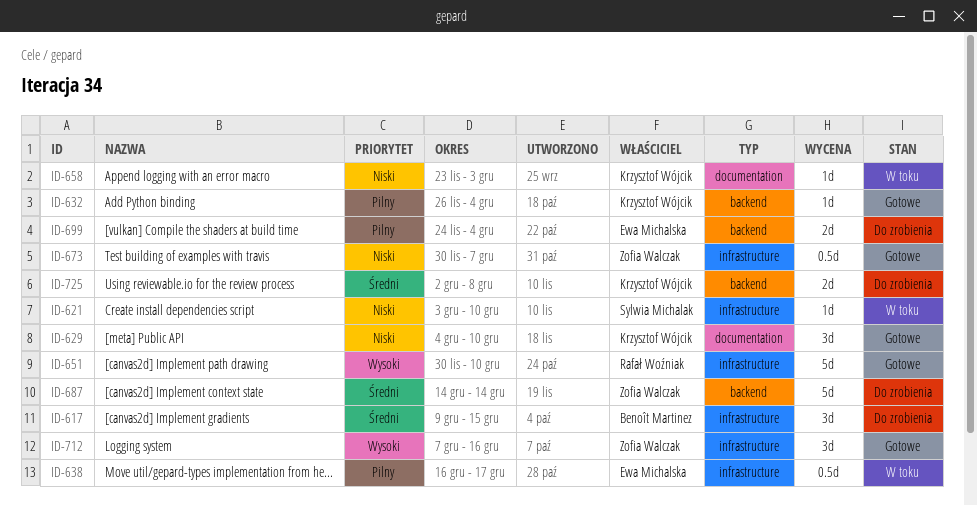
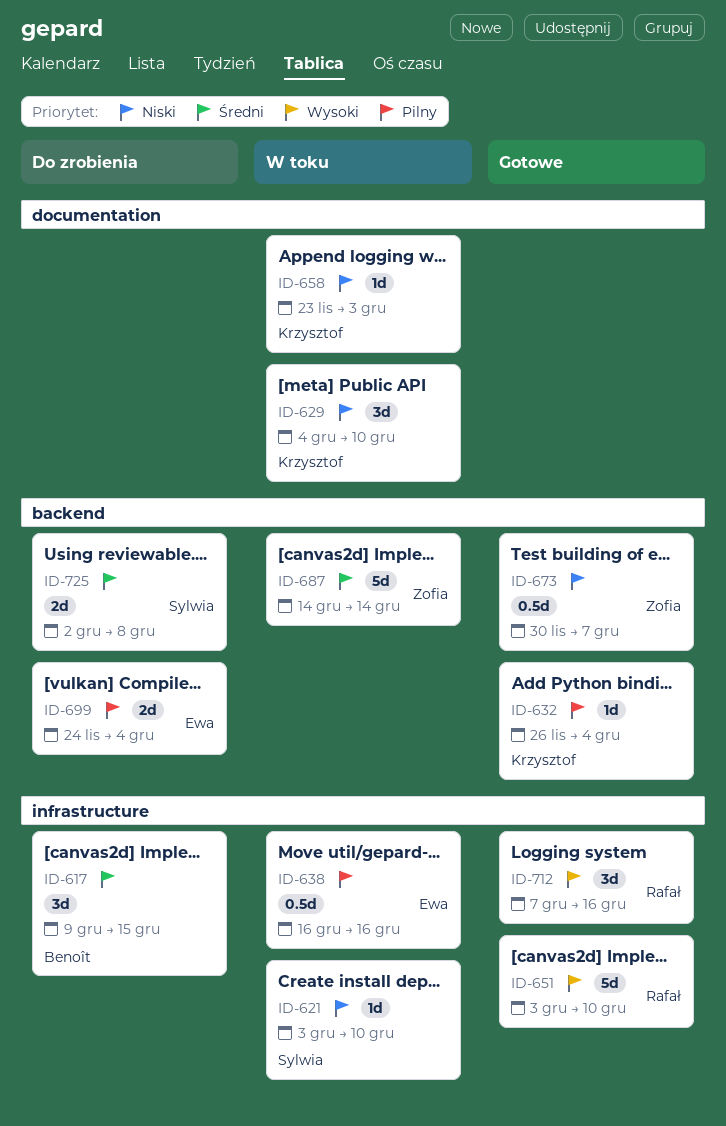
ID-629, status: Gotowe -> W toku
ID-638, due: Dec 17 -> Dec 16
ID-651, start: Nov 30 -> Dec 3
ID-673, label: infrastructure -> backend
ID-687, status: Do zrobienia -> W toku
ID-712, owner: Zofia Walczak -> Rafał Woźniak
ID-725, owner: Krzysztof Wójcik -> Sylwia Michalak

